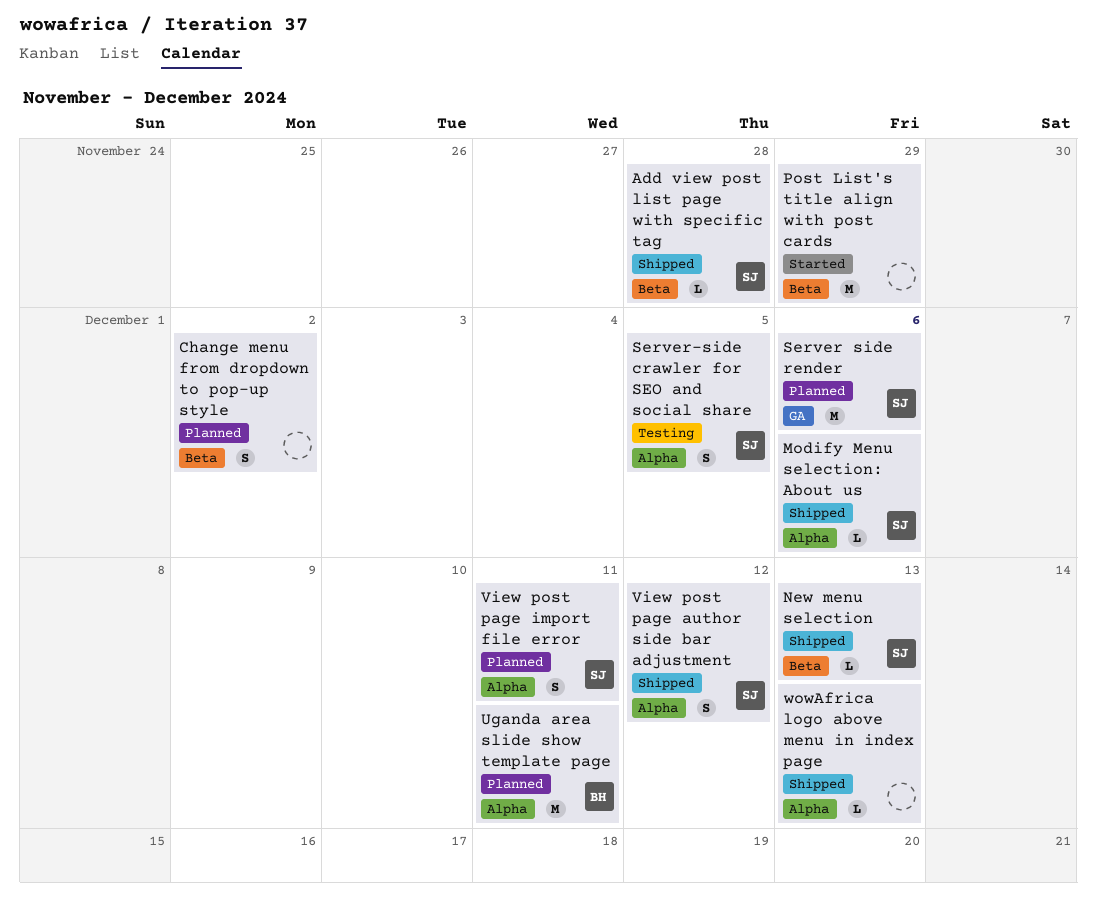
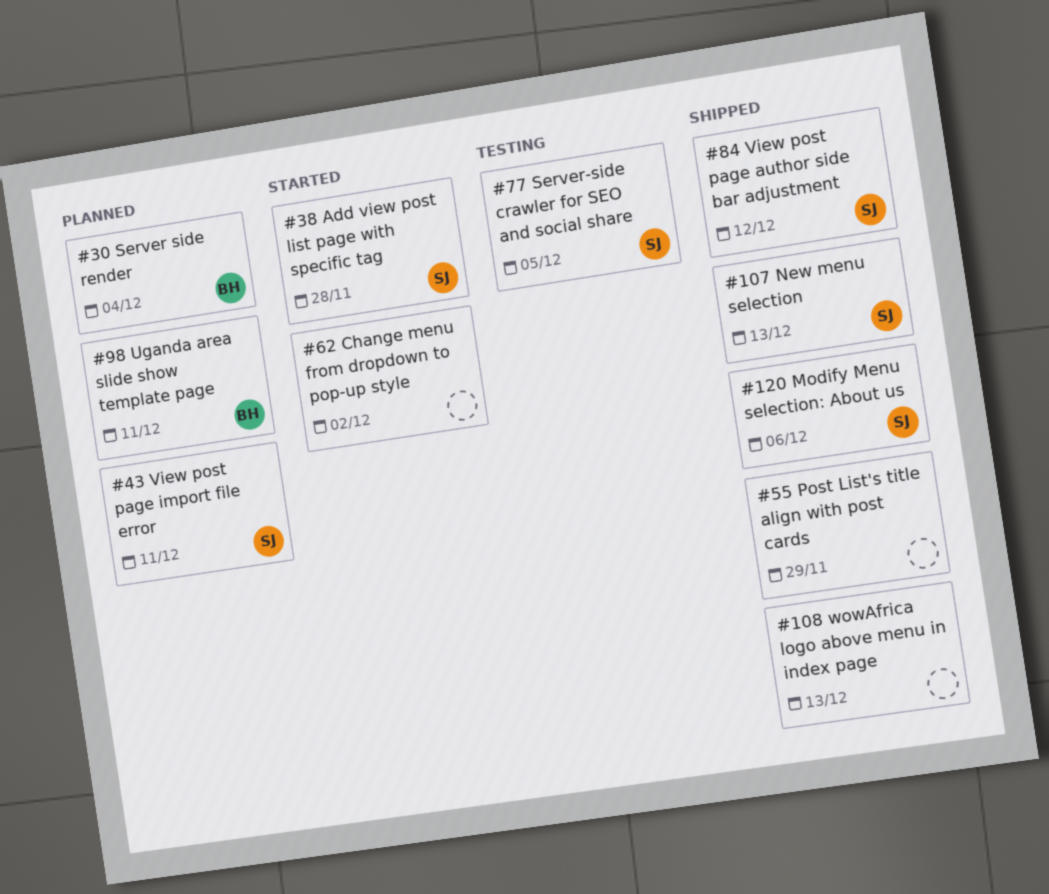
Add view post list page with specific tag, status: Shipped -> Started
Change menu from dropdown to pop-up style, status: Planned -> Started
Post List's title align with post cards, status: Started -> Shipped
Server side render, owner: SJ -> BH
Server side render, due: Dec 6 -> Dec 4

